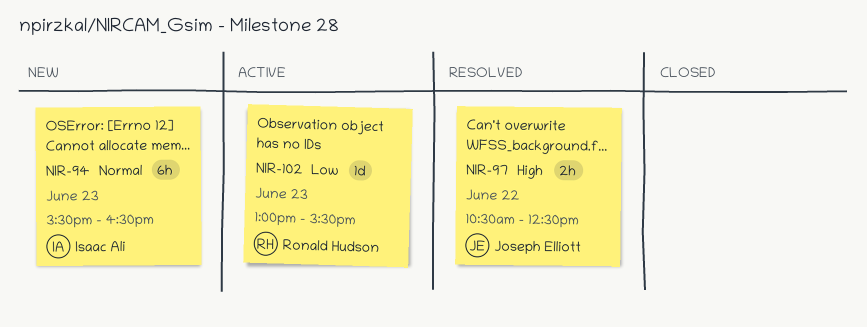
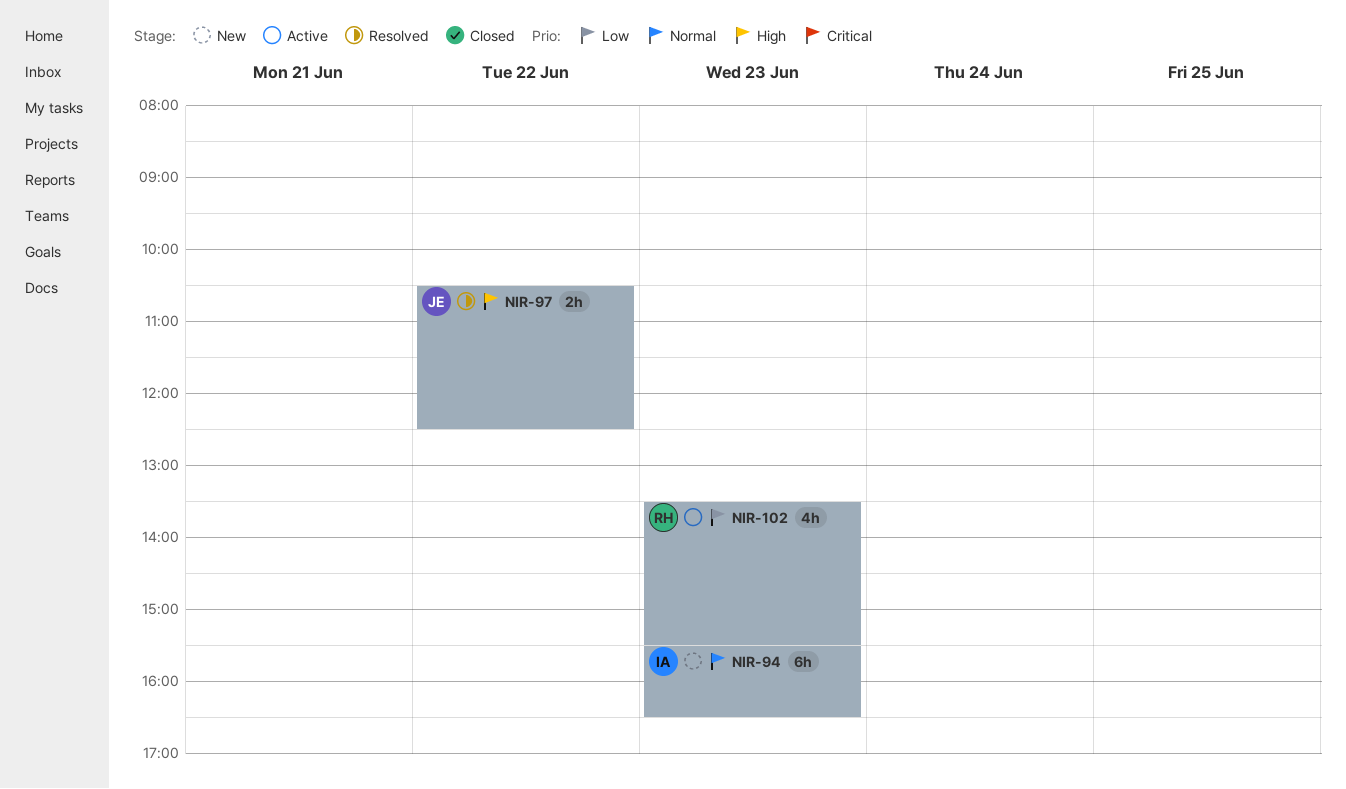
NIR-102, estimate: 1d -> 4h
NIR-102, begins: 13:00 -> 13:30

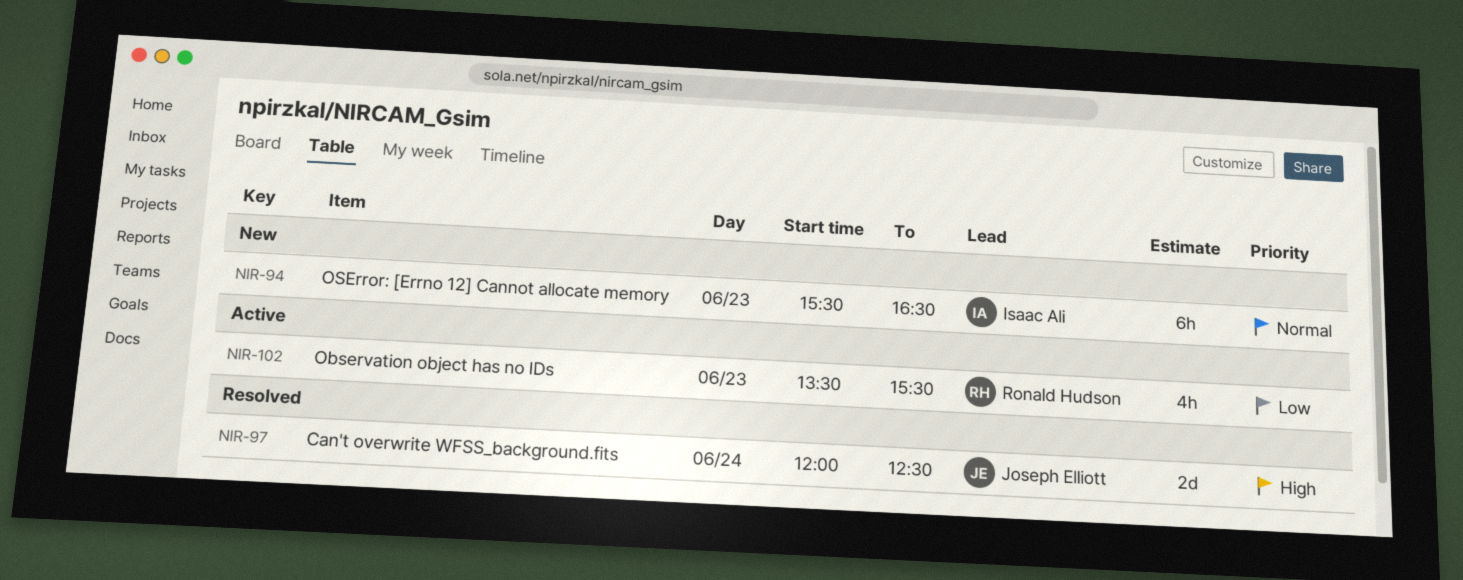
NIR-97, estimate: 2h -> 2d
NIR-97, day: Jun 22 -> Jun 24
NIR-97, begins: 10:30 -> 12:00

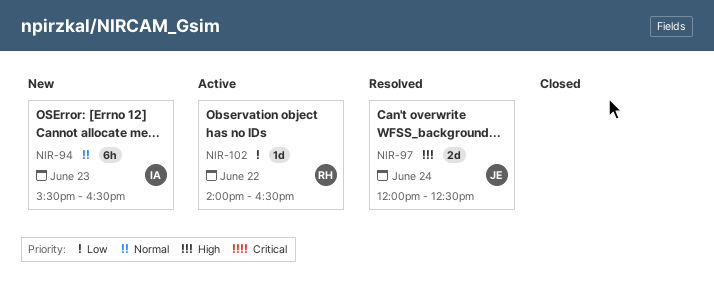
NIR-102, estimate: 4h -> 1d
NIR-102, day: Jun 23 -> Jun 22
NIR-102, begins: 13:30 -> 14:00
NIR-102, ends: 15:30 -> 16:30

